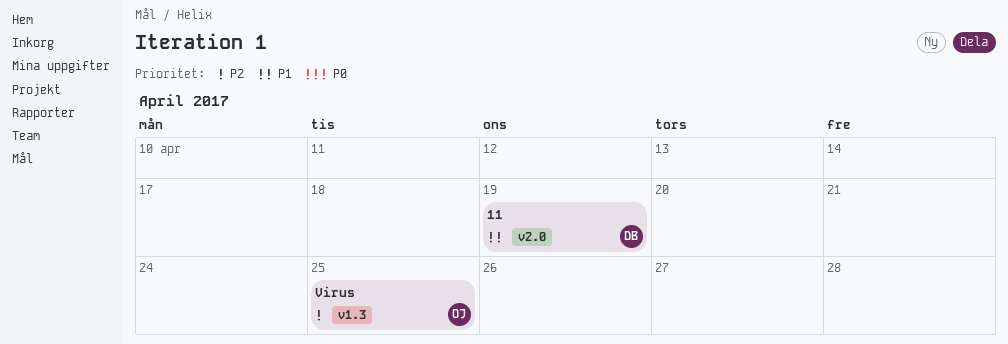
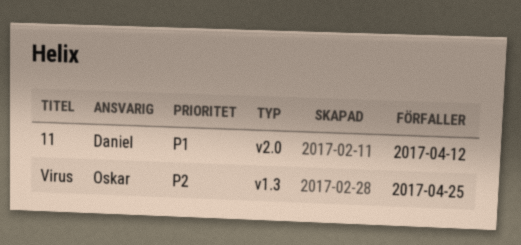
11, due: Apr 19 -> Apr 12

